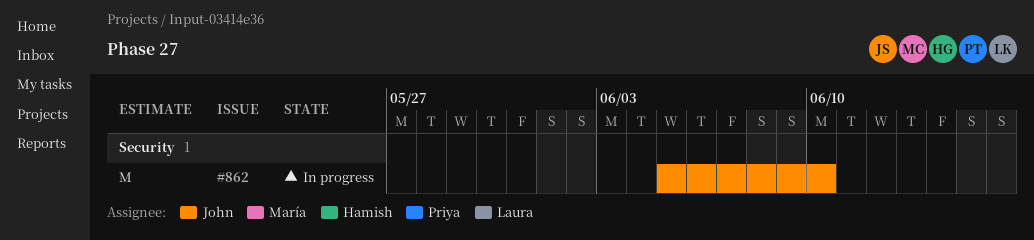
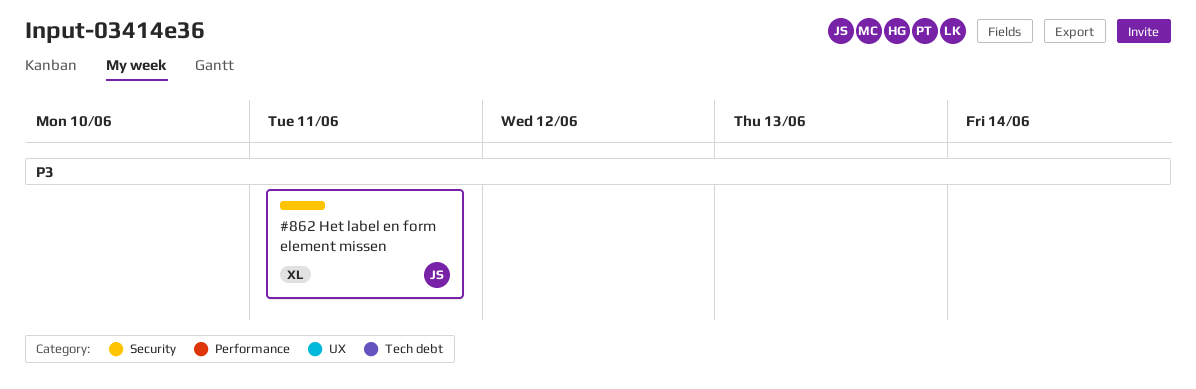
#862, estimate: M -> XL
#862, due: Jun 10 -> Jun 11

